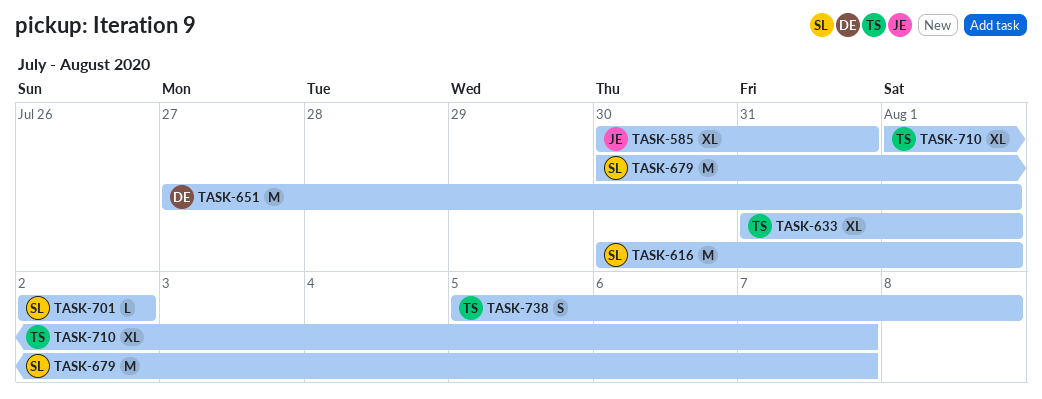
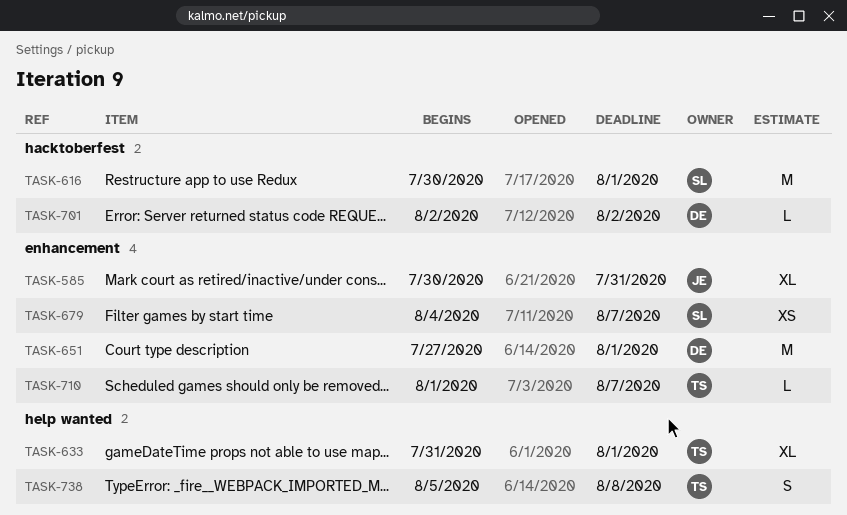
TASK-679, estimate: M -> XS
TASK-679, start: Jul 30 -> Aug 4
TASK-701, owner: SL -> DE
TASK-710, estimate: XL -> L

